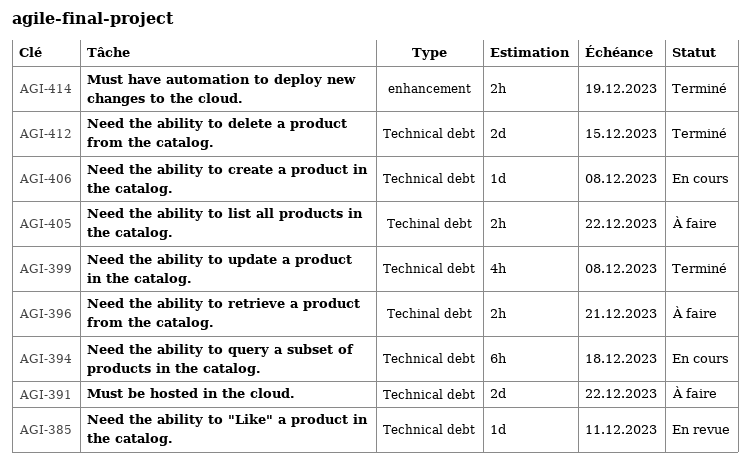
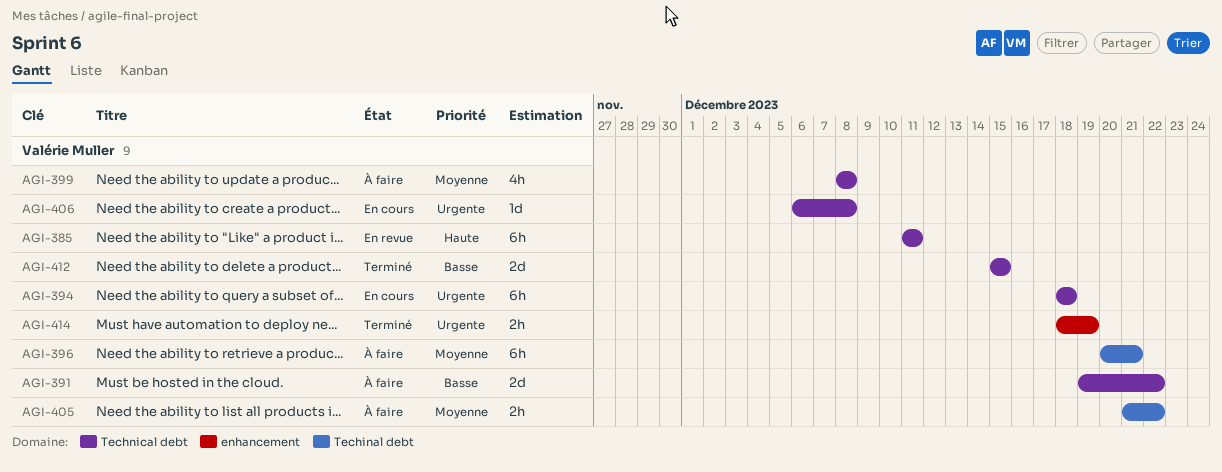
AGI-385, estimate: 1d -> 6h
AGI-396, estimate: 2h -> 6h
AGI-399, status: Terminé -> À faire

